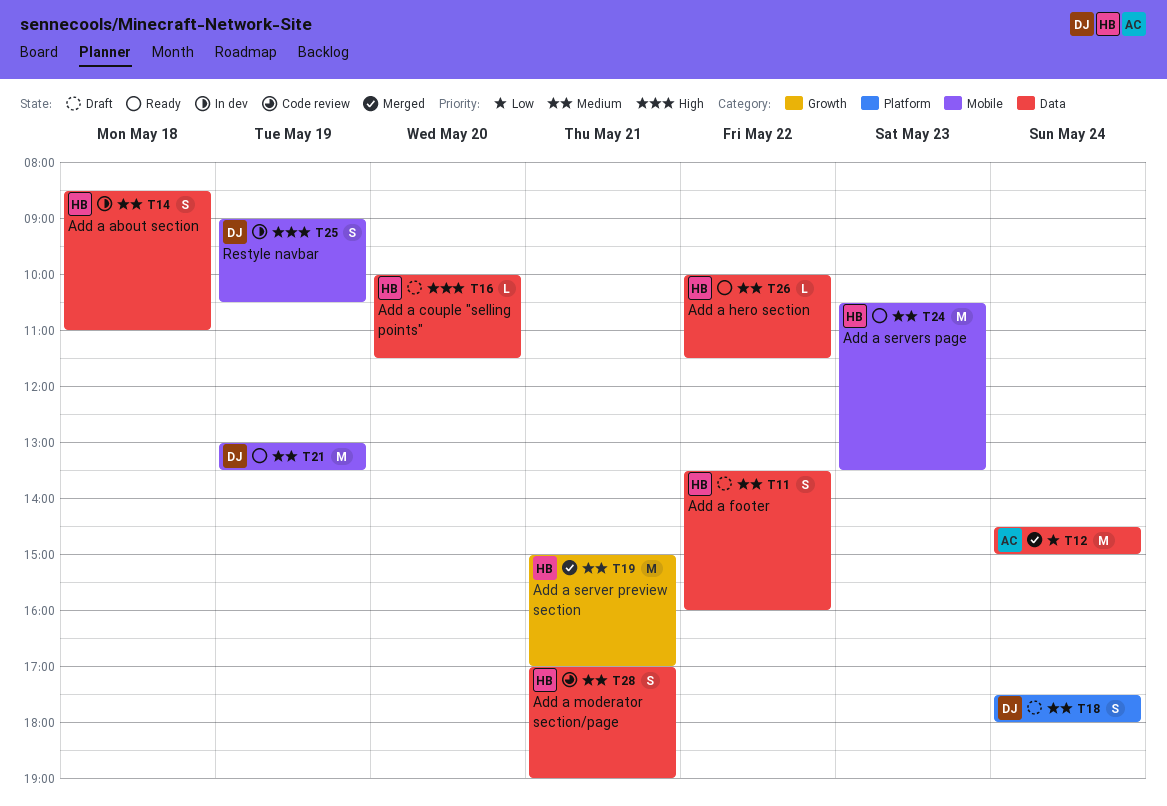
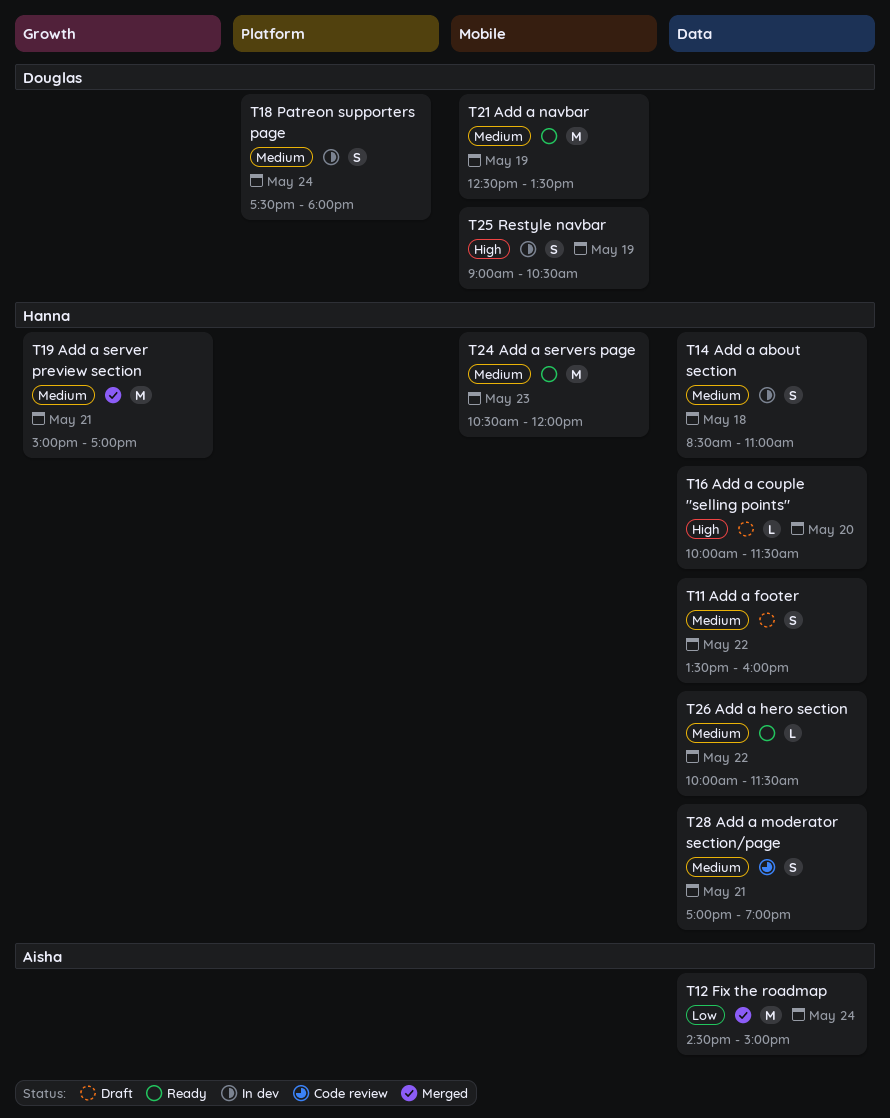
T18, status: Draft -> In dev
T21, begins: 13:00 -> 12:30
T24, ends: 13:30 -> 12:00

